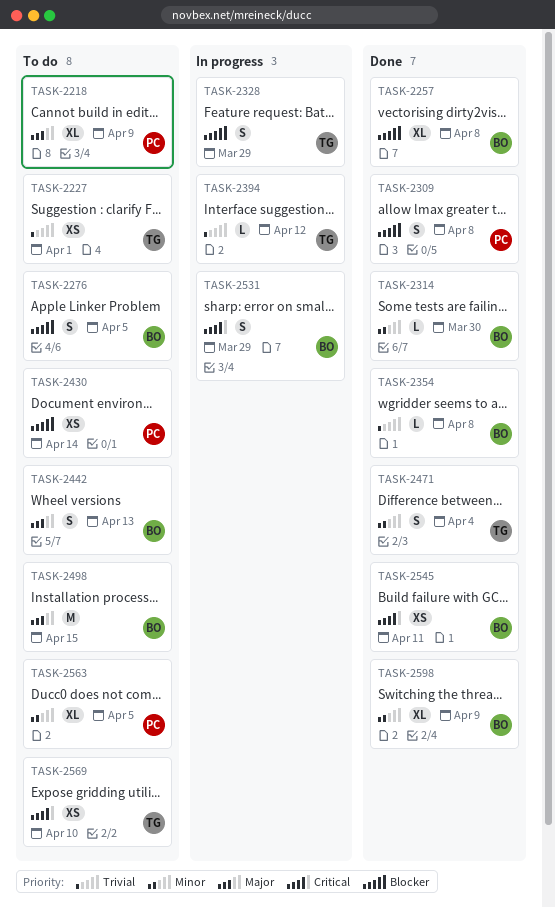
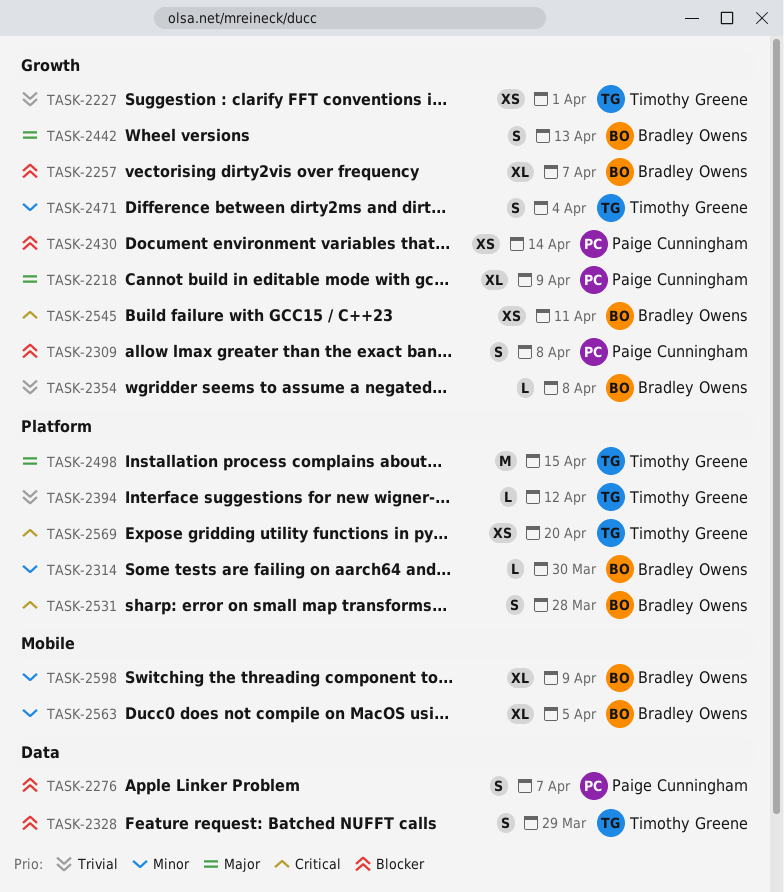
TASK-2257, due: Apr 8 -> Apr 7
TASK-2276, owner: Bradley Owens -> Paige Cunningham
TASK-2276, due: Apr 5 -> Apr 7
TASK-2498, owner: Bradley Owens -> Timothy Greene
TASK-2531, due: Mar 29 -> Mar 28
TASK-2563, owner: Paige Cunningham -> Bradley Owens
TASK-2569, due: Apr 10 -> Apr 20

